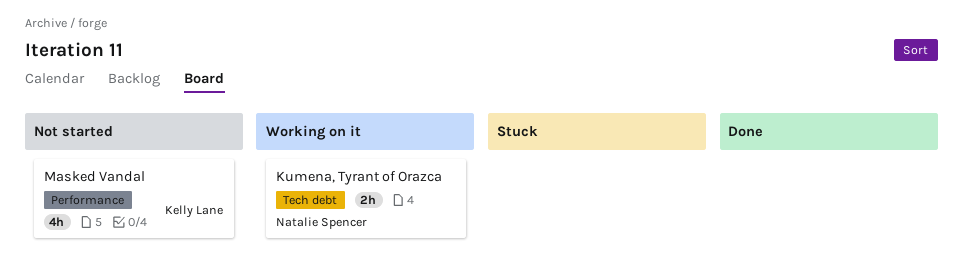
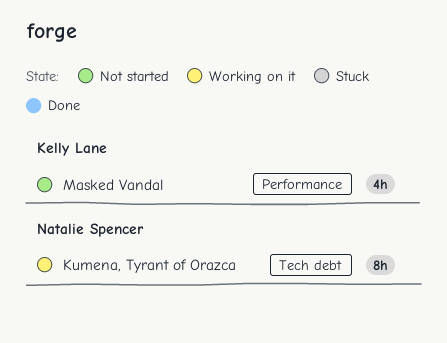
Kumena, Tyrant of Orazca, estimate: 2h -> 8h

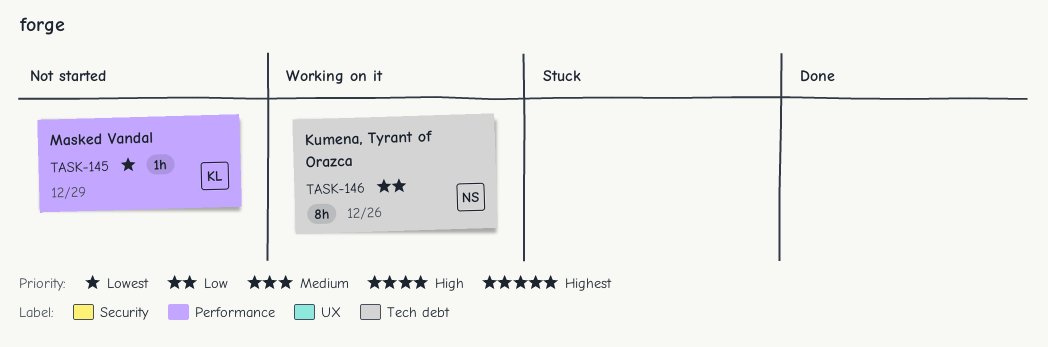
Masked Vandal, estimate: 4h -> 1h

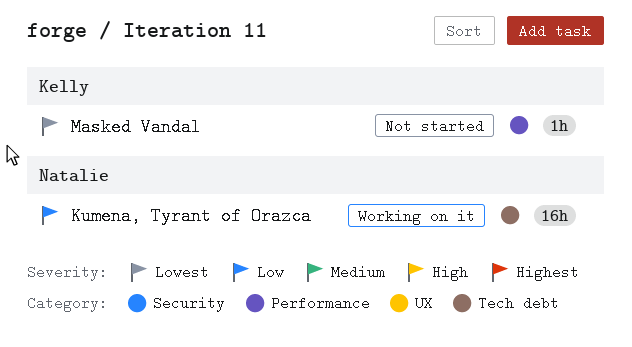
Kumena, Tyrant of Orazca, estimate: 8h -> 16h

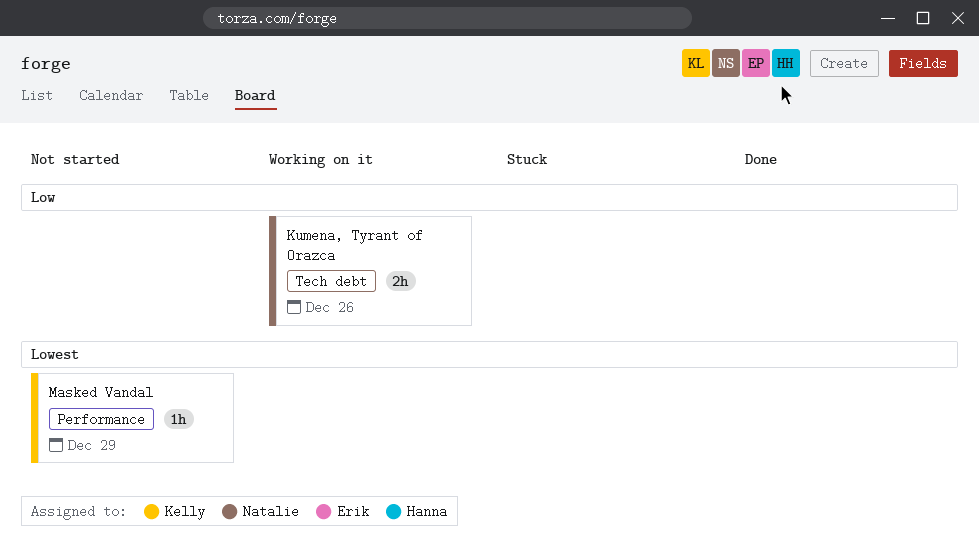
Kumena, Tyrant of Orazca, estimate: 16h -> 2h

